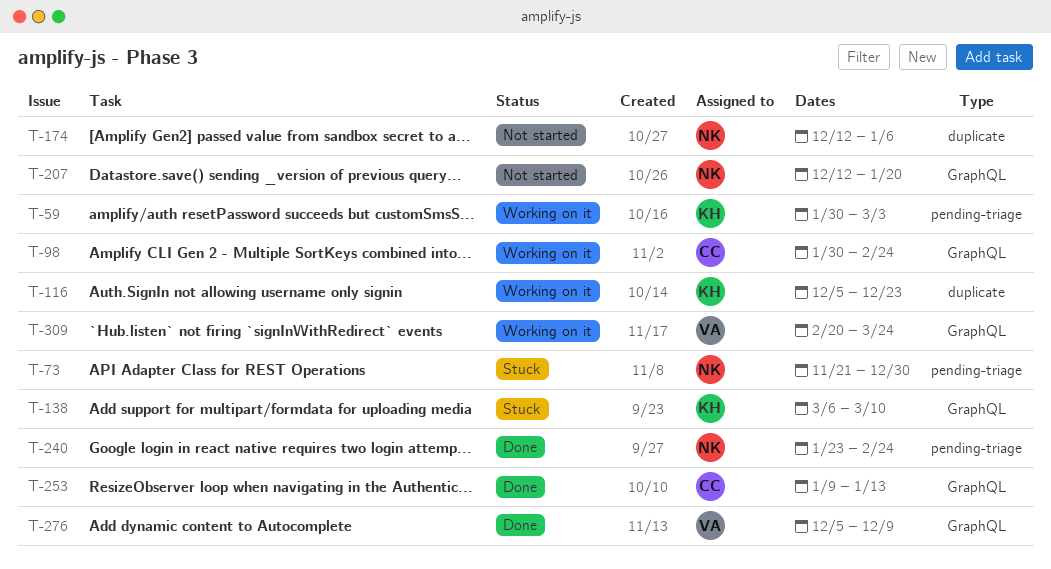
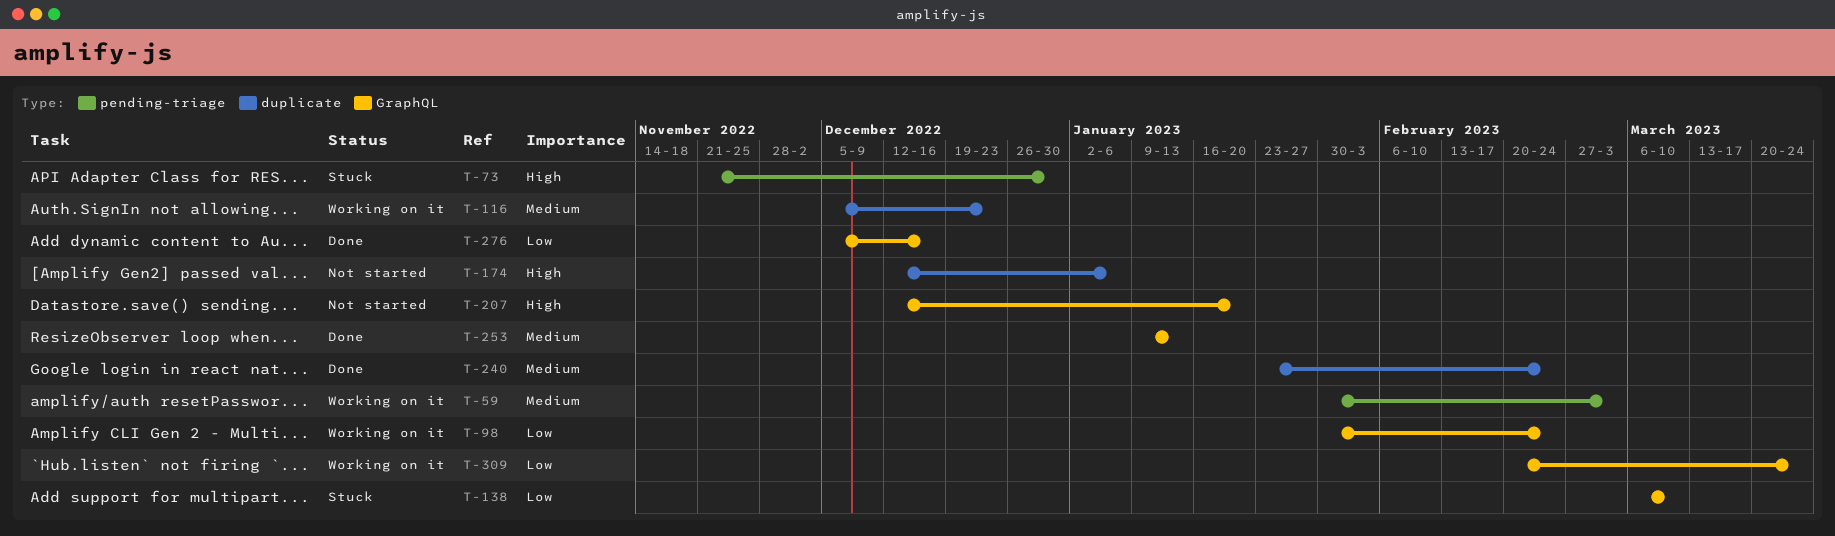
T-240, label: pending-triage -> duplicate
T-276, due: Dec 9 -> Dec 16

